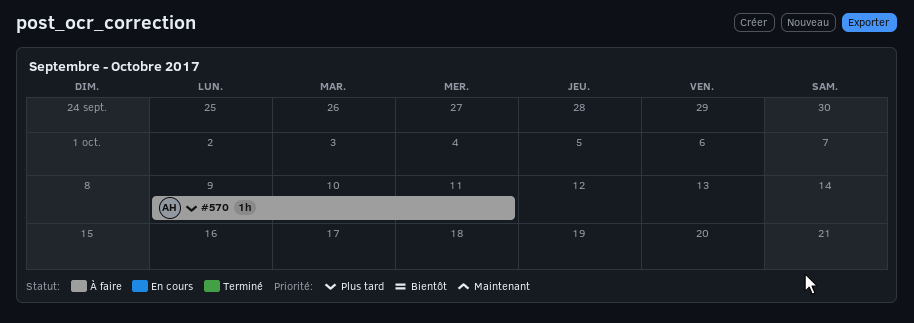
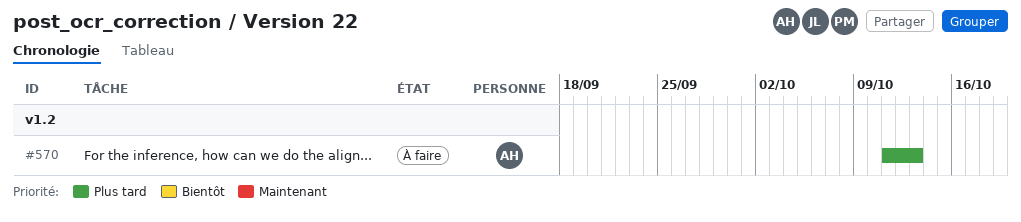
#570, start: Oct 9 -> Oct 11
#570, due: Oct 11 -> Oct 13

